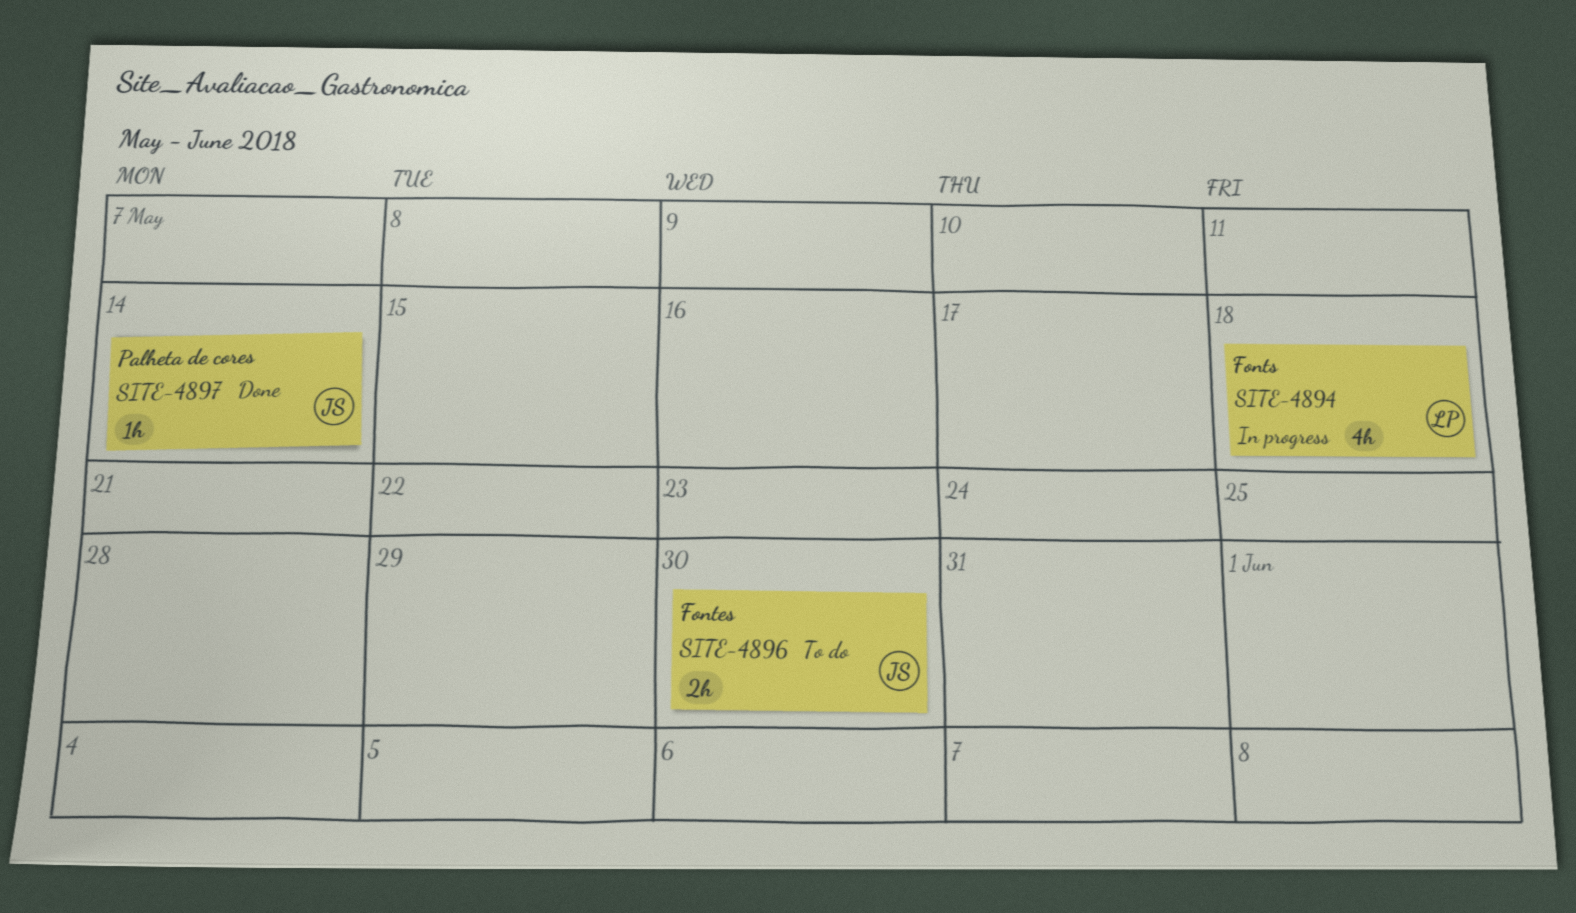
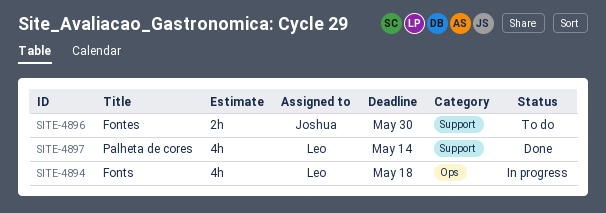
SITE-4897, owner: Joshua -> Leo
SITE-4897, estimate: 1h -> 4h

